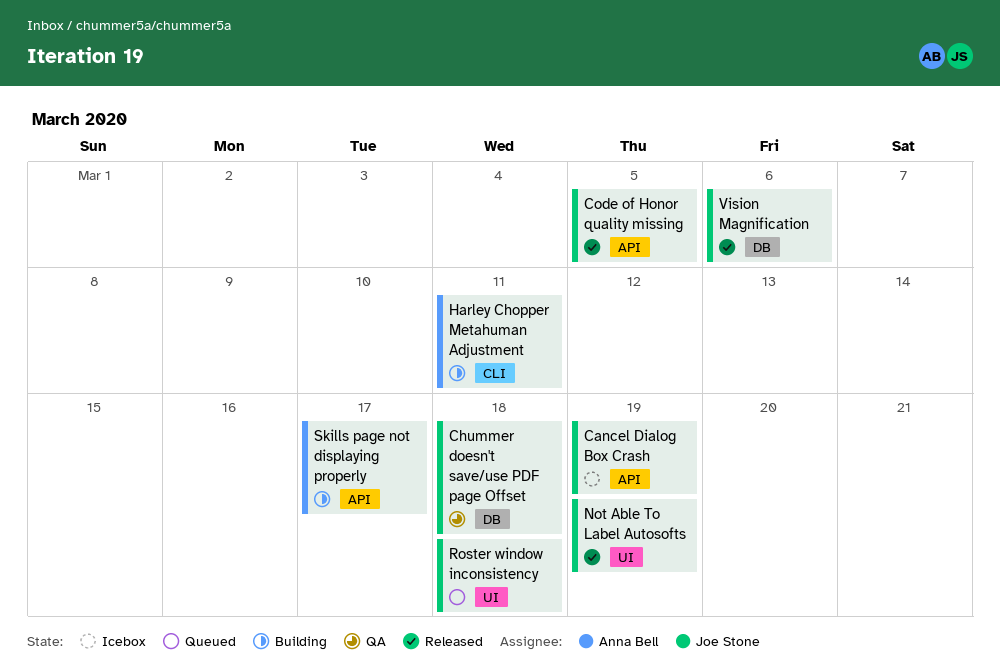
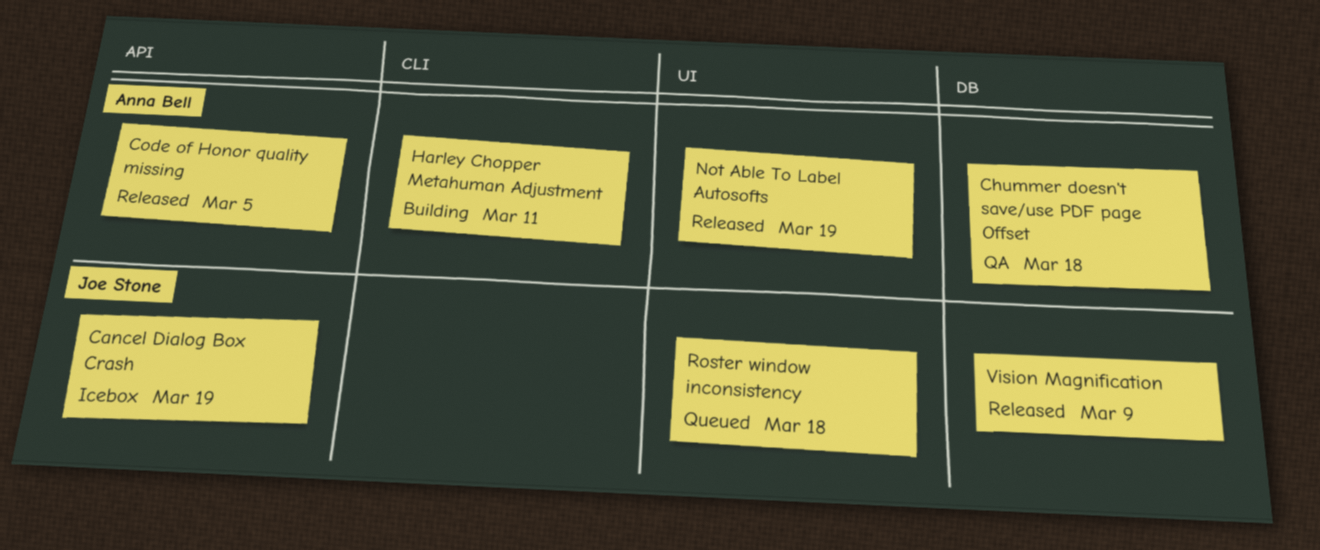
Chummer doesn't save/use PDF page Offset, owner: Joe Stone -> Anna Bell
Code of Honor quality missing, owner: Joe Stone -> Anna Bell
Not Able To Label Autosofts, owner: Joe Stone -> Anna Bell
Skills page not displaying properly: present -> none
Vision Magnification, due: Mar 6 -> Mar 9

